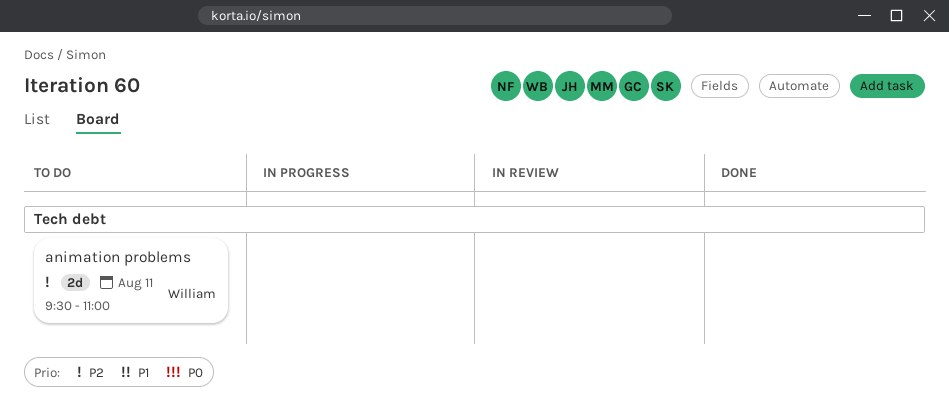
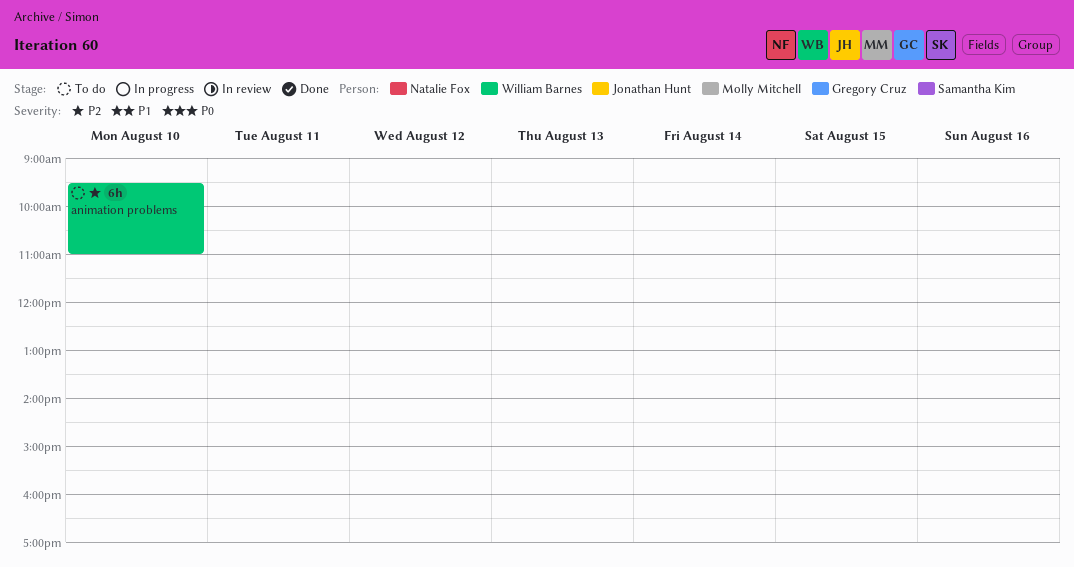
animation problems, estimate: 2d -> 6h
animation problems, day: Aug 11 -> Aug 10

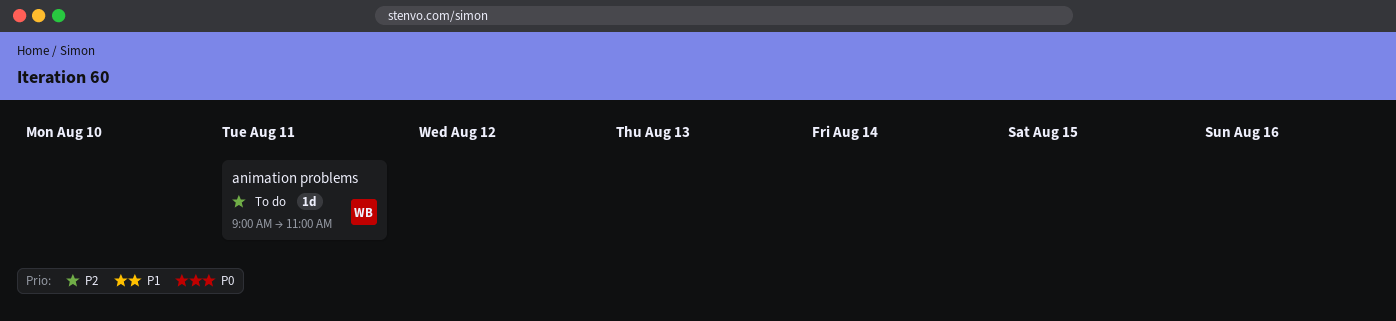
animation problems, estimate: 6h -> 1d
animation problems, day: Aug 10 -> Aug 11
animation problems, begins: 09:30 -> 09:00

